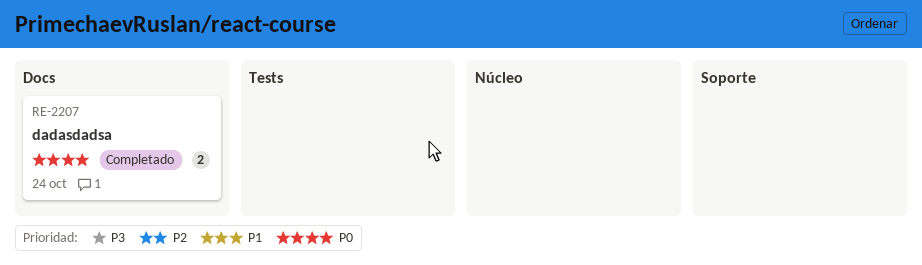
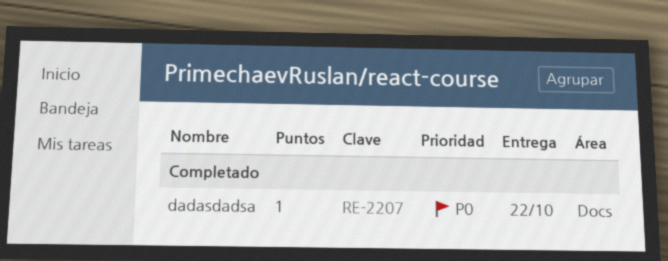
RE-2207, estimate: 2 -> 1
RE-2207, due: Oct 24 -> Oct 22

